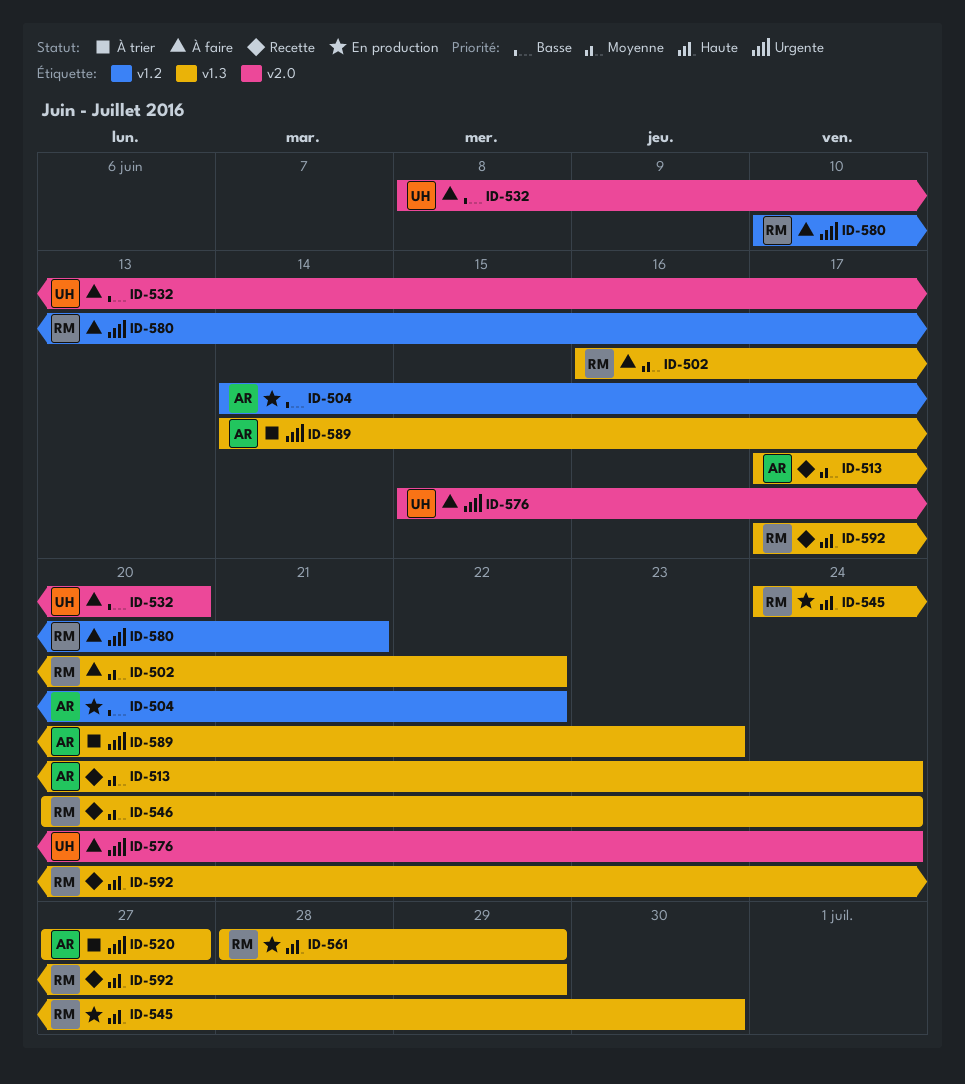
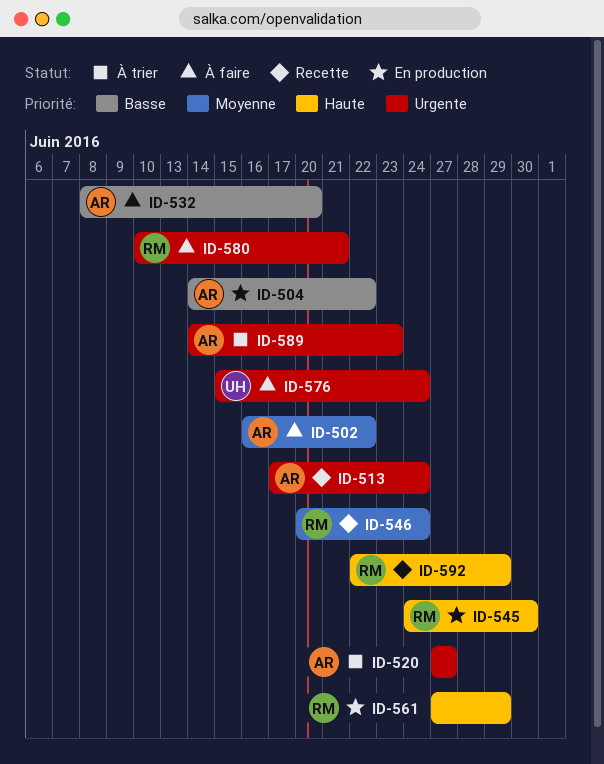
ID-502, owner: RM -> AR
ID-513, priority: Moyenne -> Urgente
ID-532, owner: UH -> AR
ID-561, start: Jun 28 -> Jun 27
ID-592, start: Jun 17 -> Jun 22

